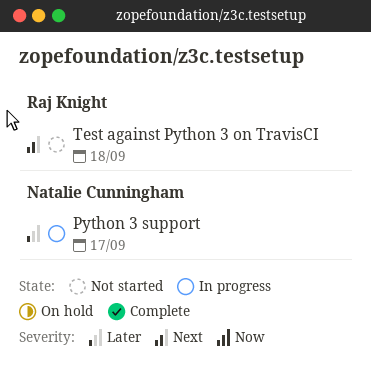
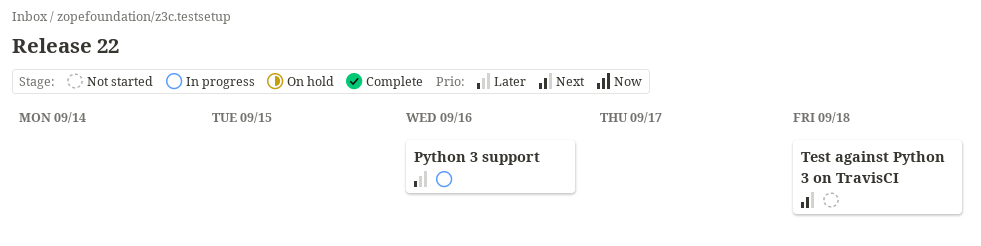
Python 3 support, due: Sep 17 -> Sep 16

